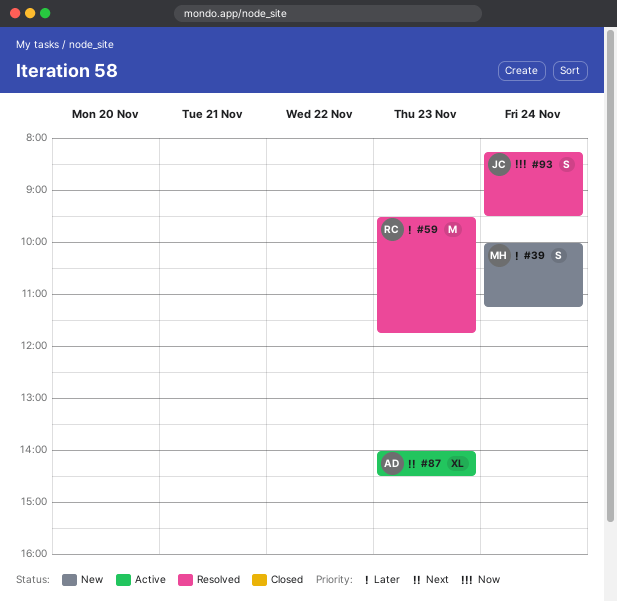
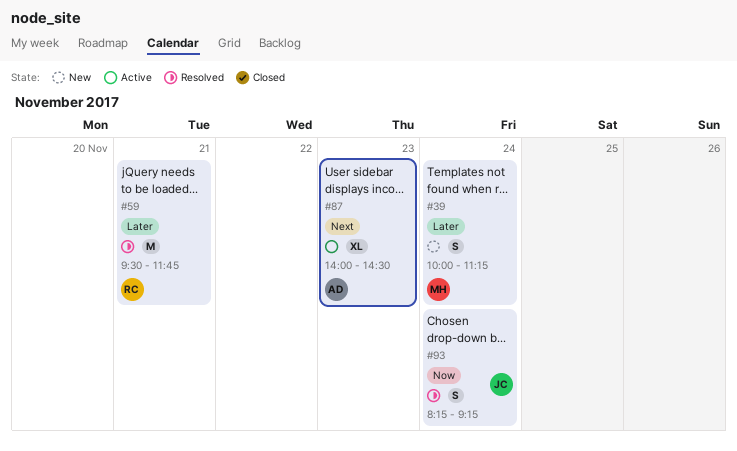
#59, day: Nov 23 -> Nov 21
#93, ends: 09:30 -> 09:15

